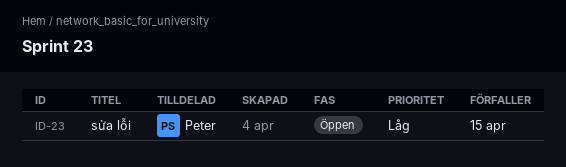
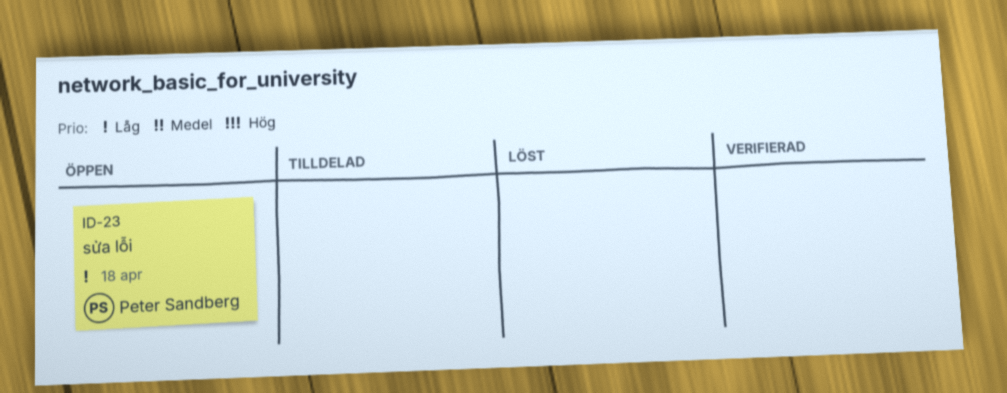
ID-23, due: Apr 15 -> Apr 18

